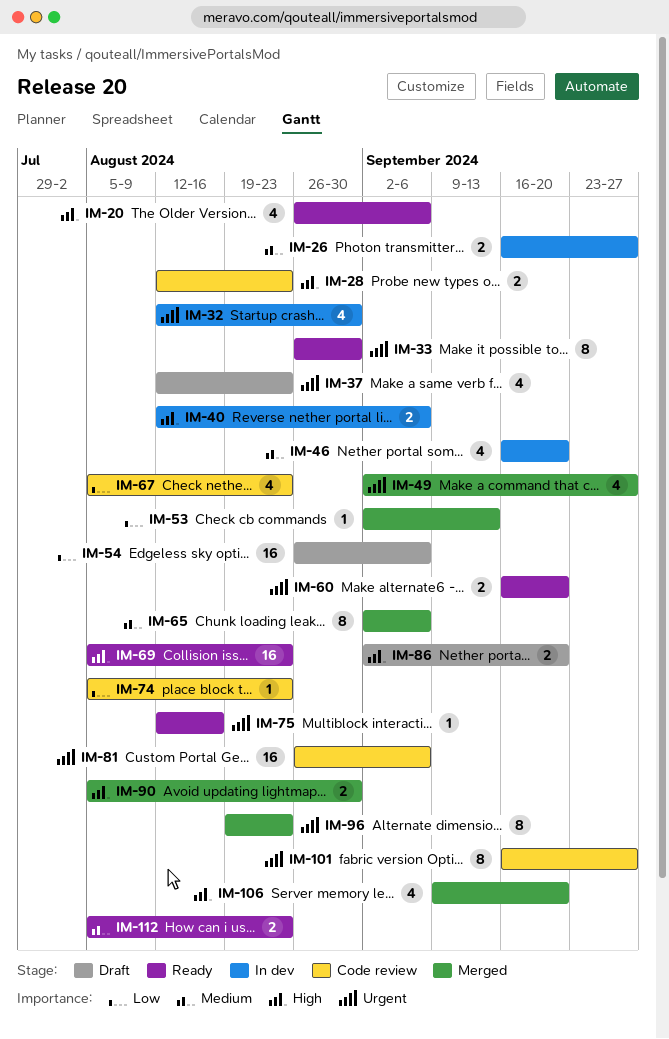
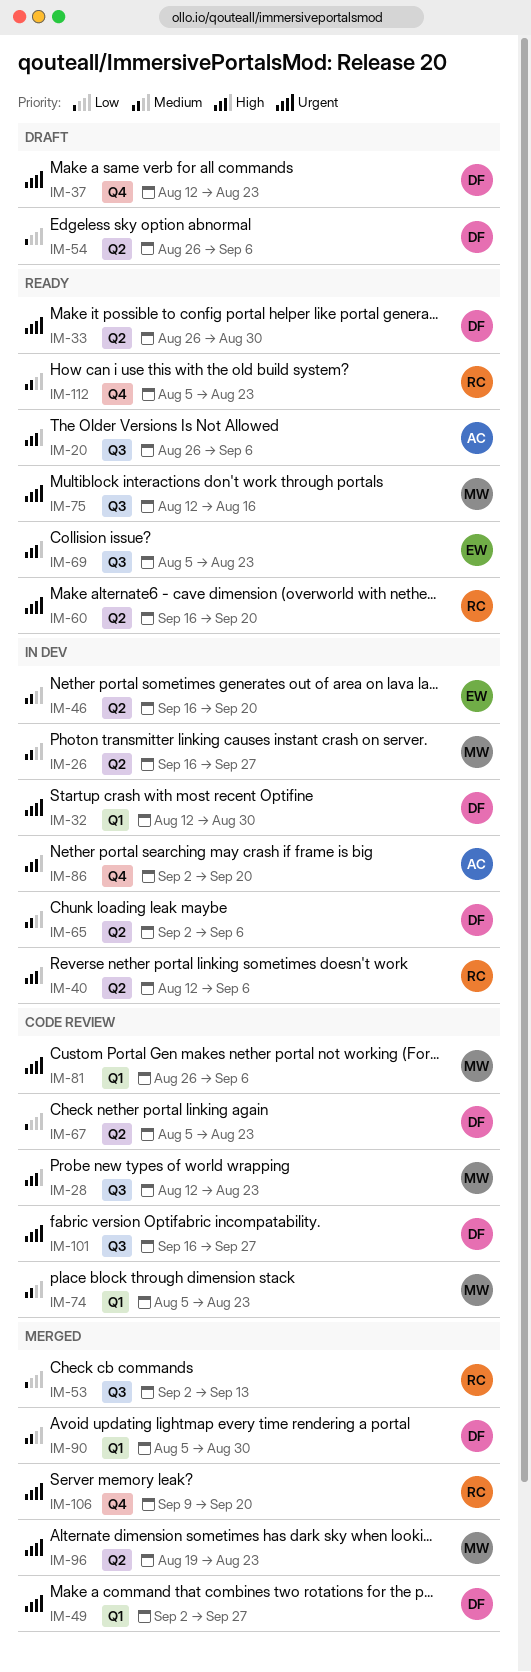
IM-65, status: Merged -> In dev
IM-74, priority: Low -> Medium
IM-86, status: Draft -> In dev
IM-90, priority: High -> Medium
IM-106, priority: High -> Urgent

